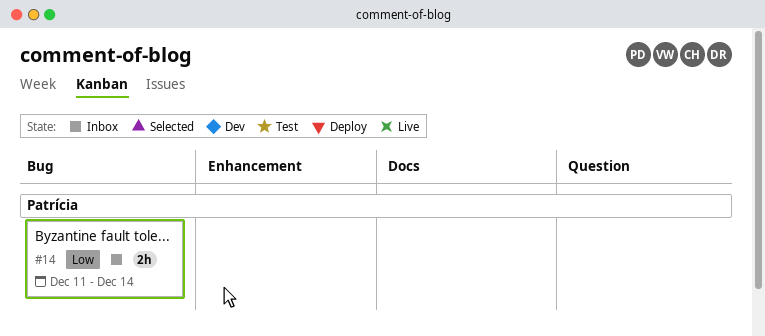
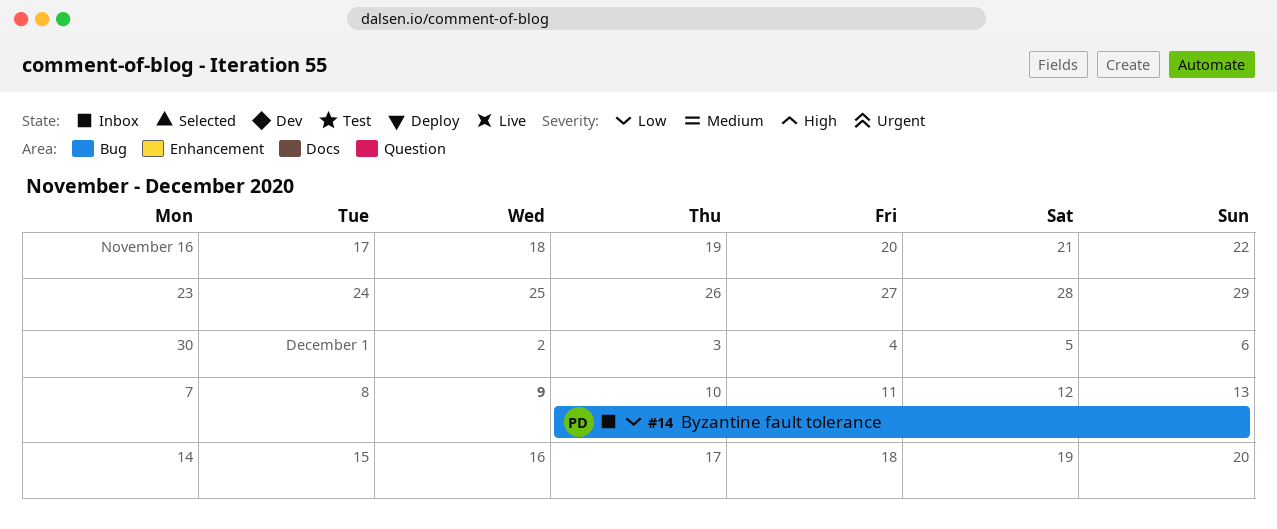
#14, start: Dec 11 -> Dec 10
#14, due: Dec 14 -> Dec 13

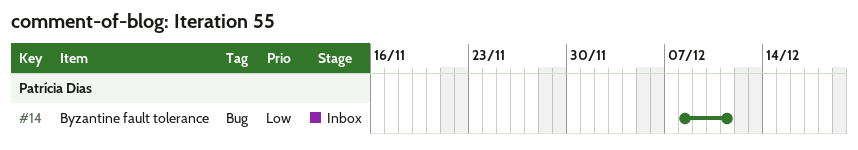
#14, start: Dec 10 -> Dec 8
#14, due: Dec 13 -> Dec 11

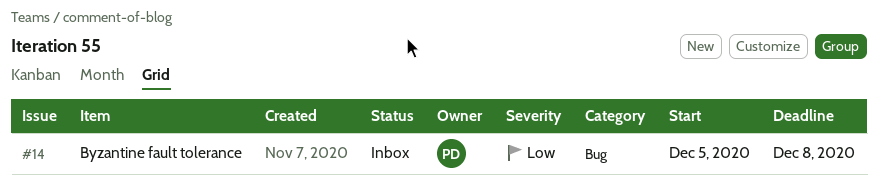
#14, start: Dec 8 -> Dec 5
#14, due: Dec 11 -> Dec 8

